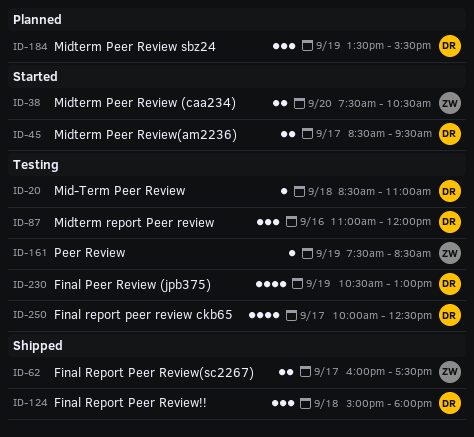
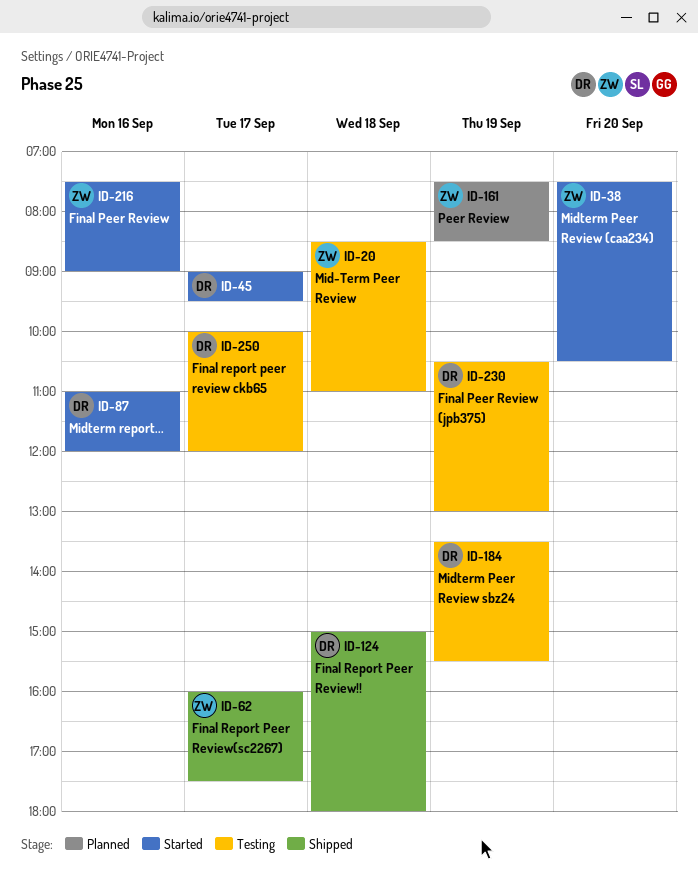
ID-20, owner: DR -> ZW
ID-45, begins: 08:30 -> 09:00
ID-87, status: Testing -> Started
ID-161, status: Testing -> Planned
ID-184, status: Planned -> Testing
ID-216: none -> present
ID-250, ends: 12:30 -> 12:00

